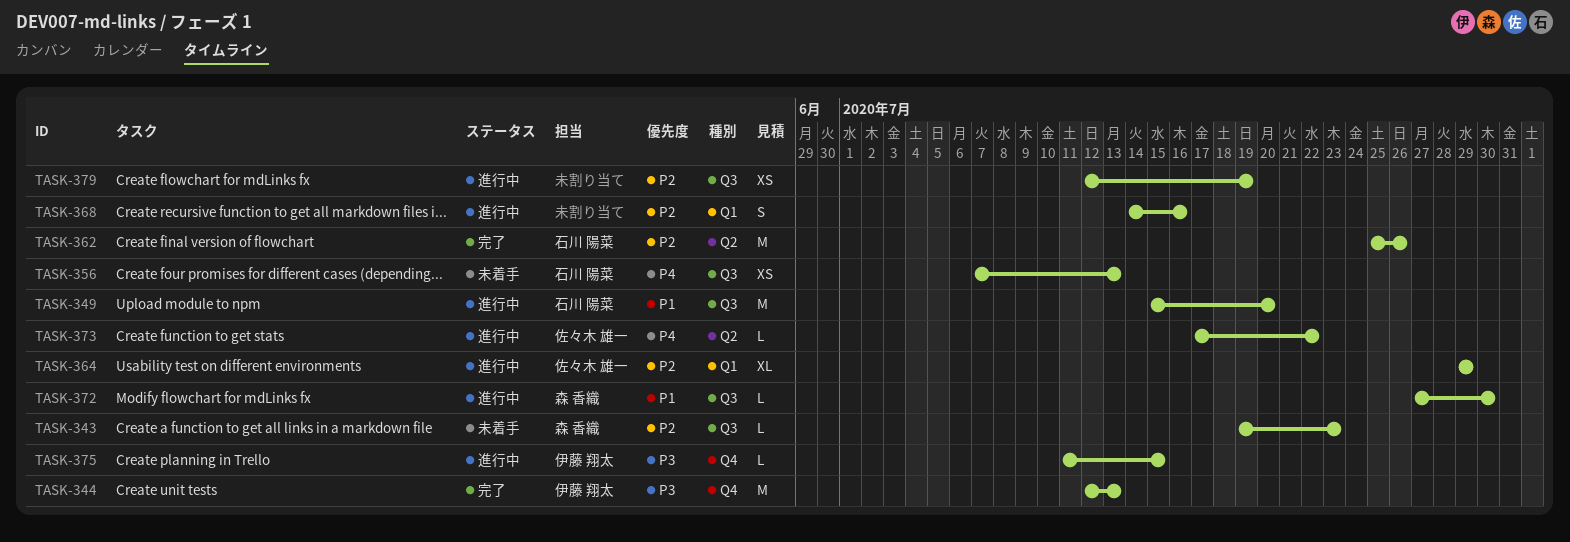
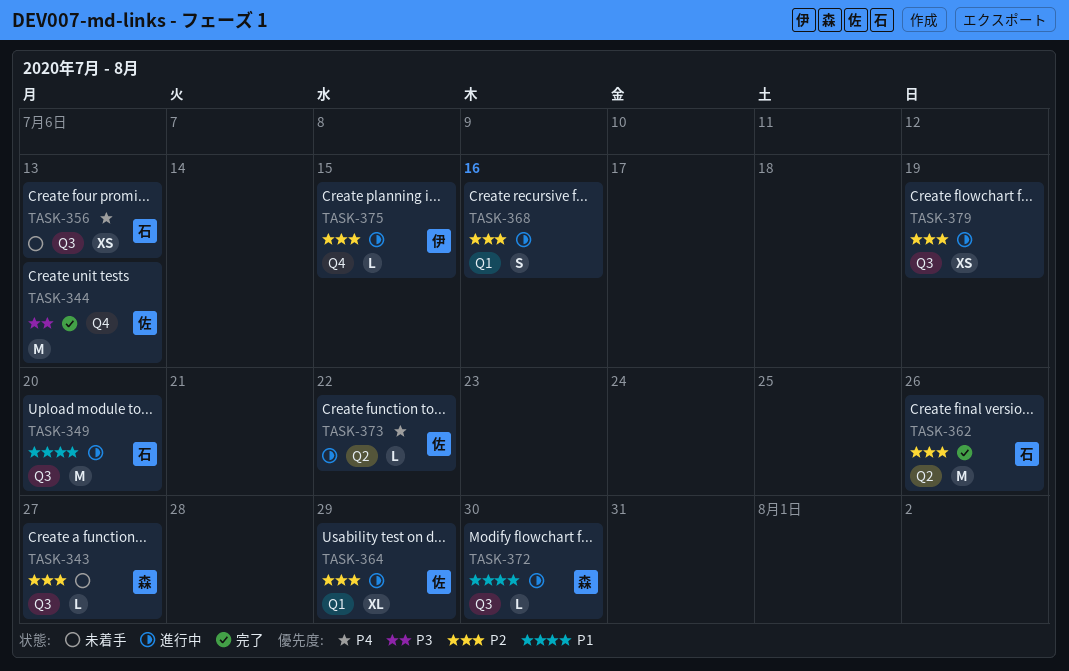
TASK-343, due: Jul 23 -> Jul 27
TASK-344, owner: 伊藤 翔太 -> 佐々木 雄一
TASK-375, priority: P3 -> P2

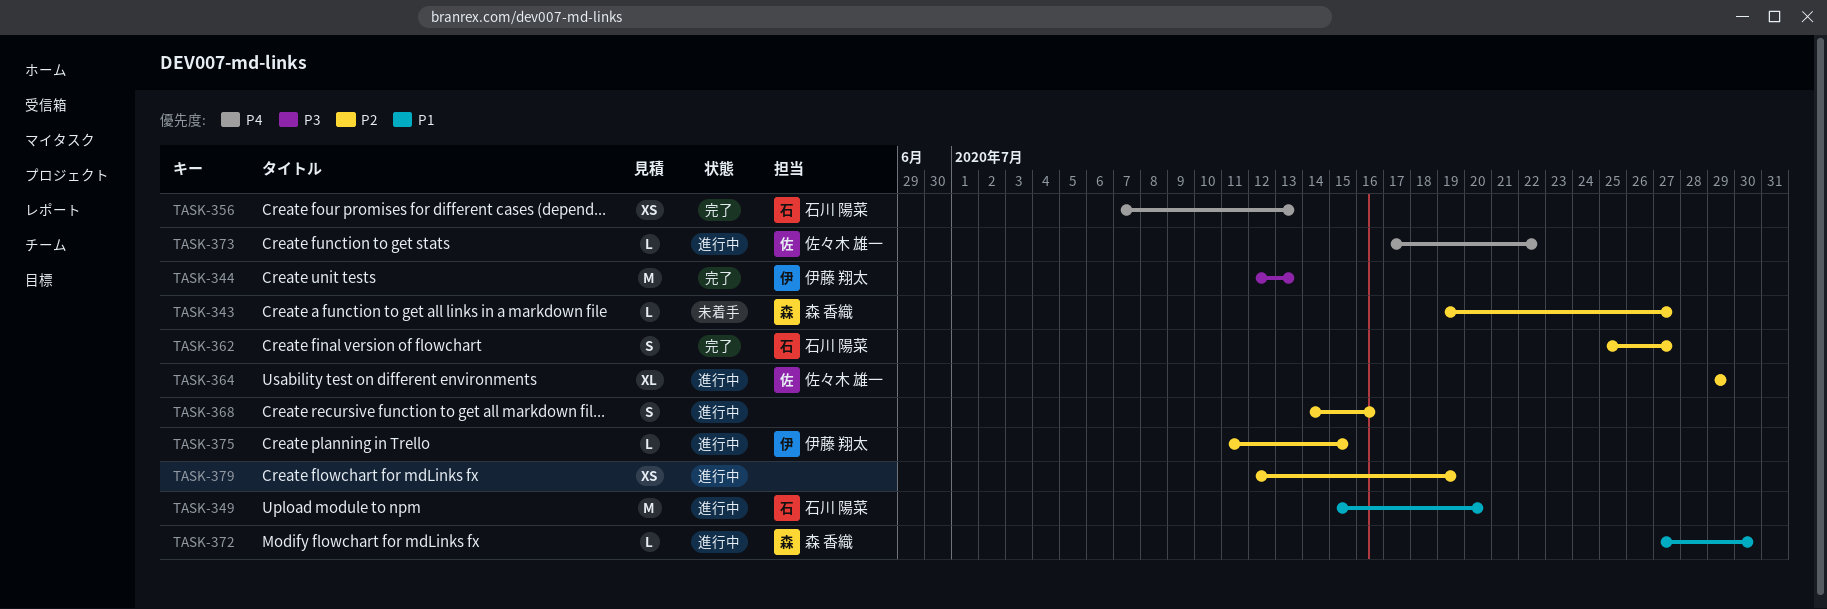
TASK-344, owner: 佐々木 雄一 -> 伊藤 翔太
TASK-356, status: 未着手 -> 完了
TASK-362, estimate: M -> S
TASK-362, due: Jul 26 -> Jul 27

